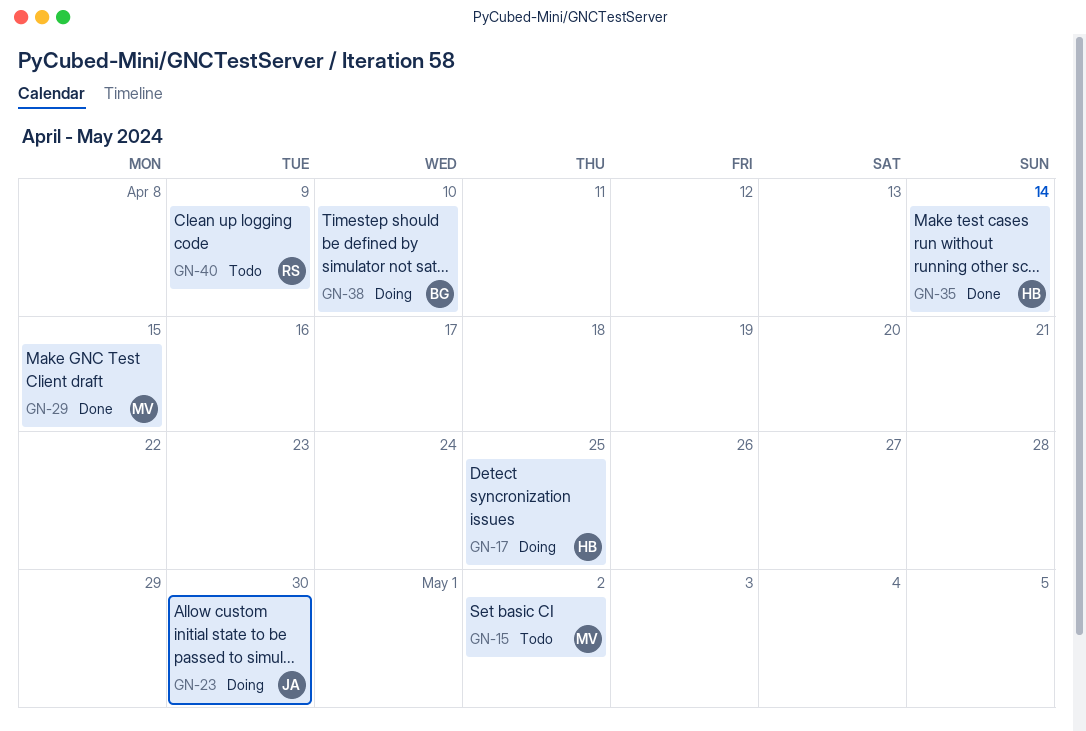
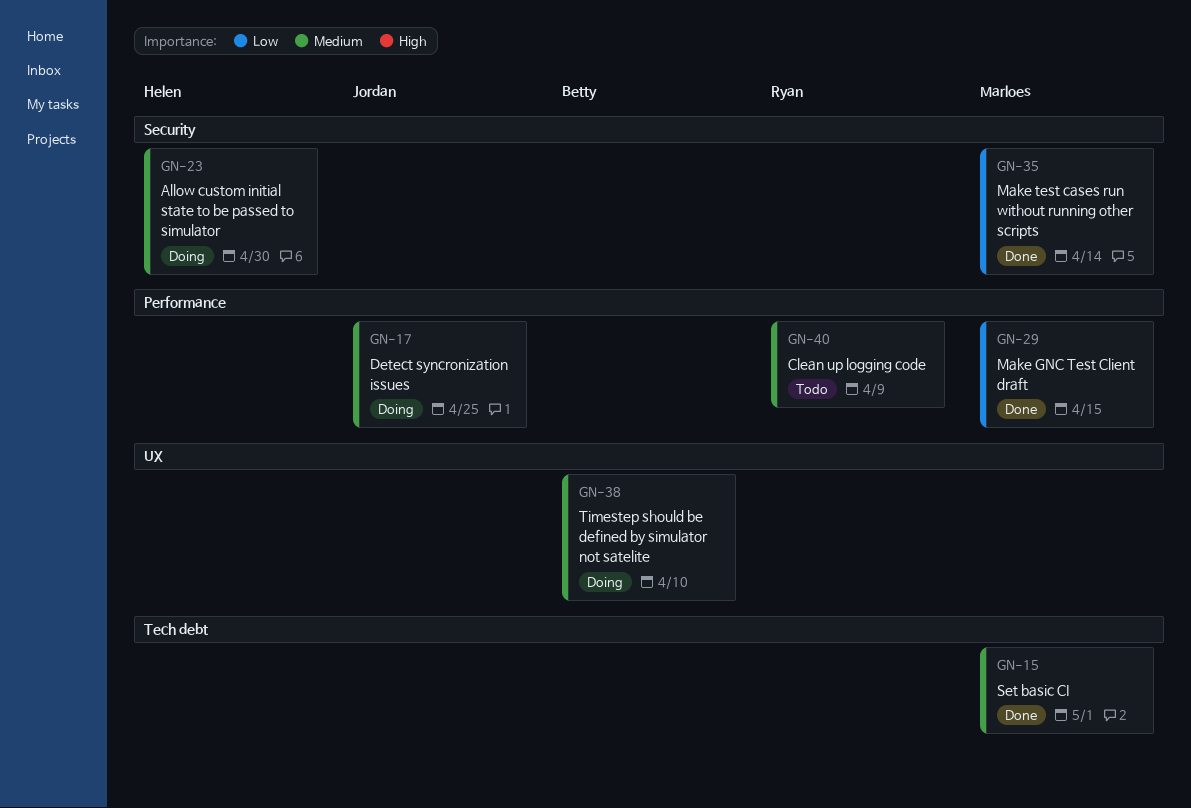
GN-15, status: Todo -> Done
GN-15, due: May 2 -> May 1
GN-17, owner: Helen -> Jordan
GN-23, owner: Jordan -> Helen
GN-35, owner: Helen -> Marloes

